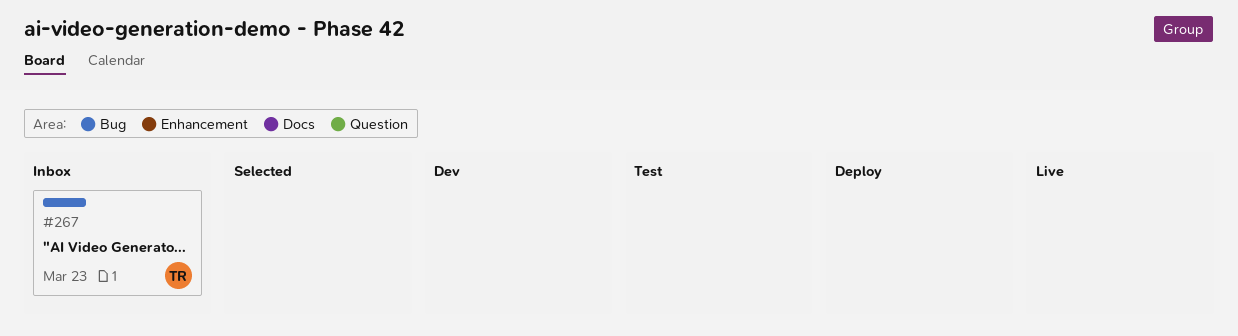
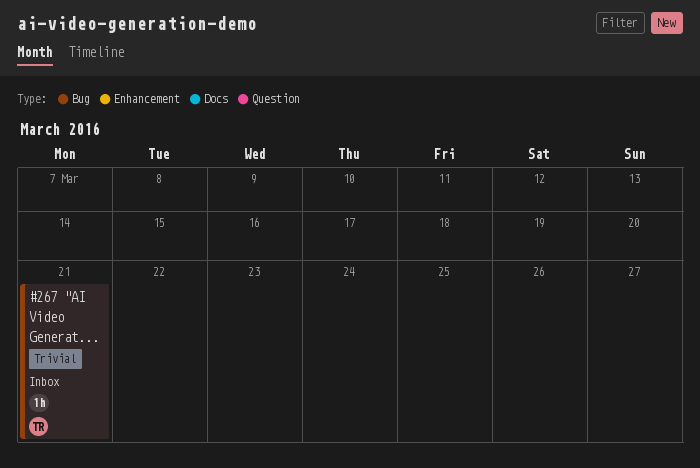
#267, due: Mar 23 -> Mar 21

